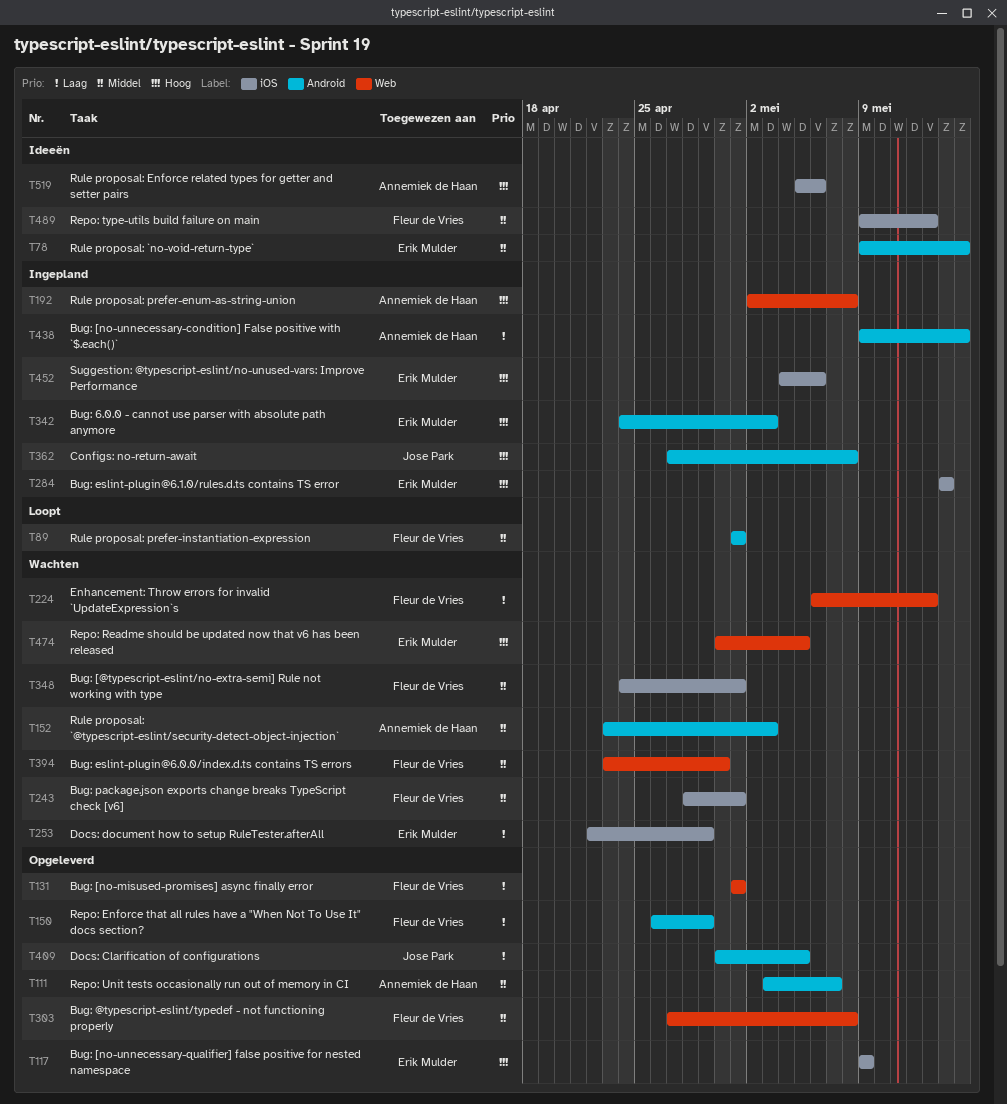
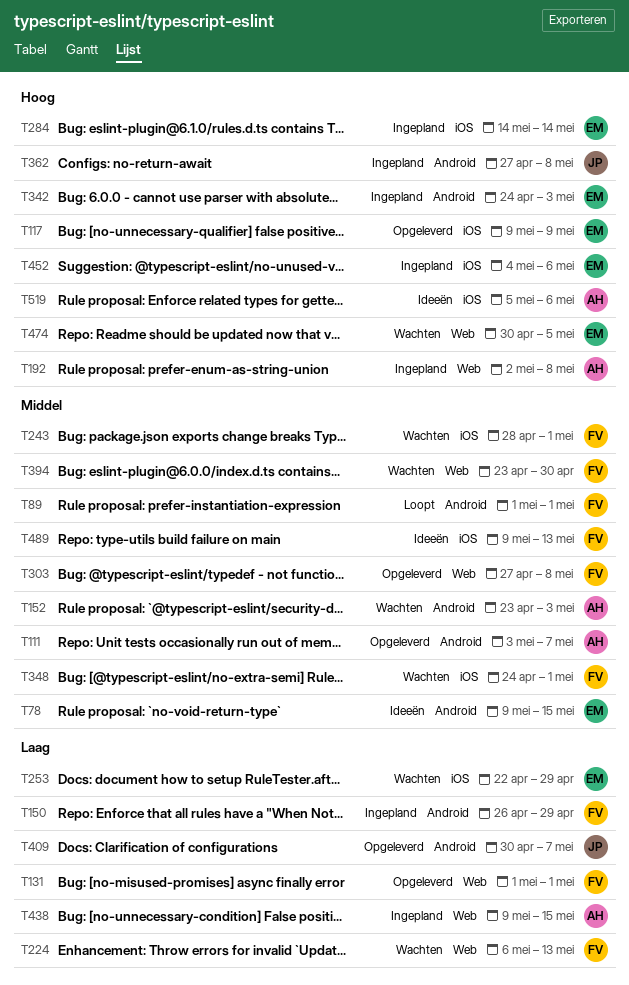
T150, status: Opgeleverd -> Ingepland
T409, due: May 5 -> May 7
T438, label: Android -> Web

